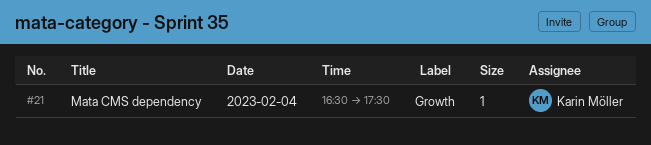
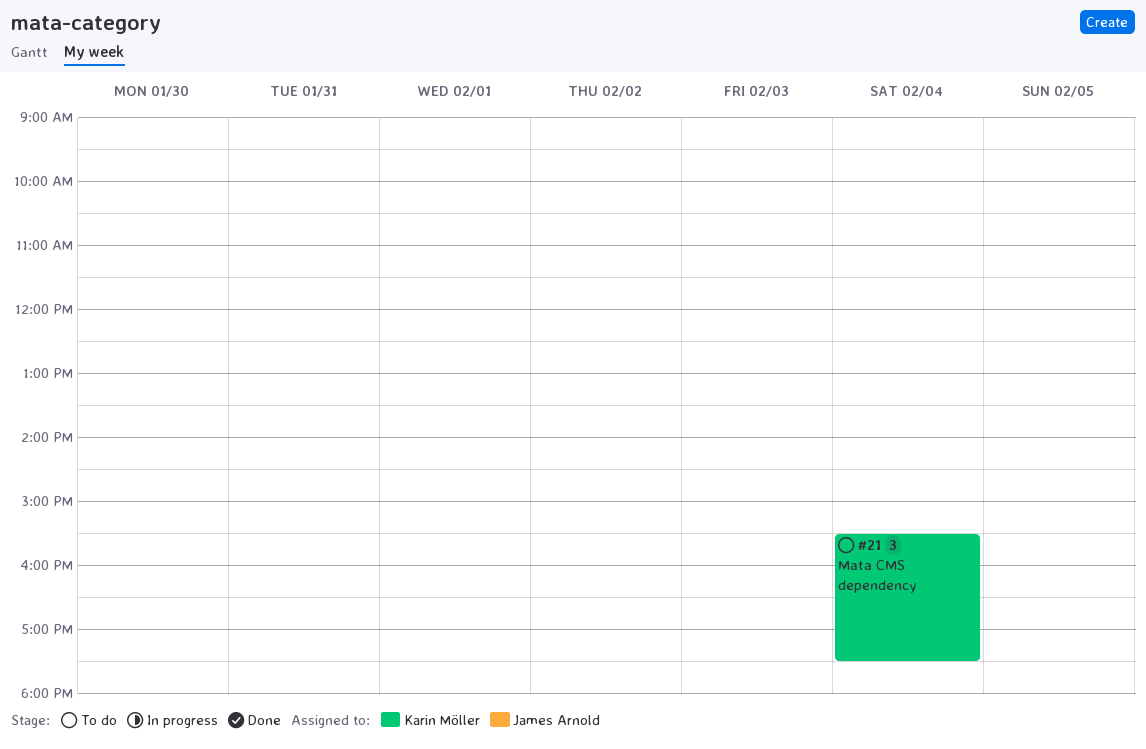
#21, estimate: 1 -> 3
#21, begins: 16:30 -> 15:30

